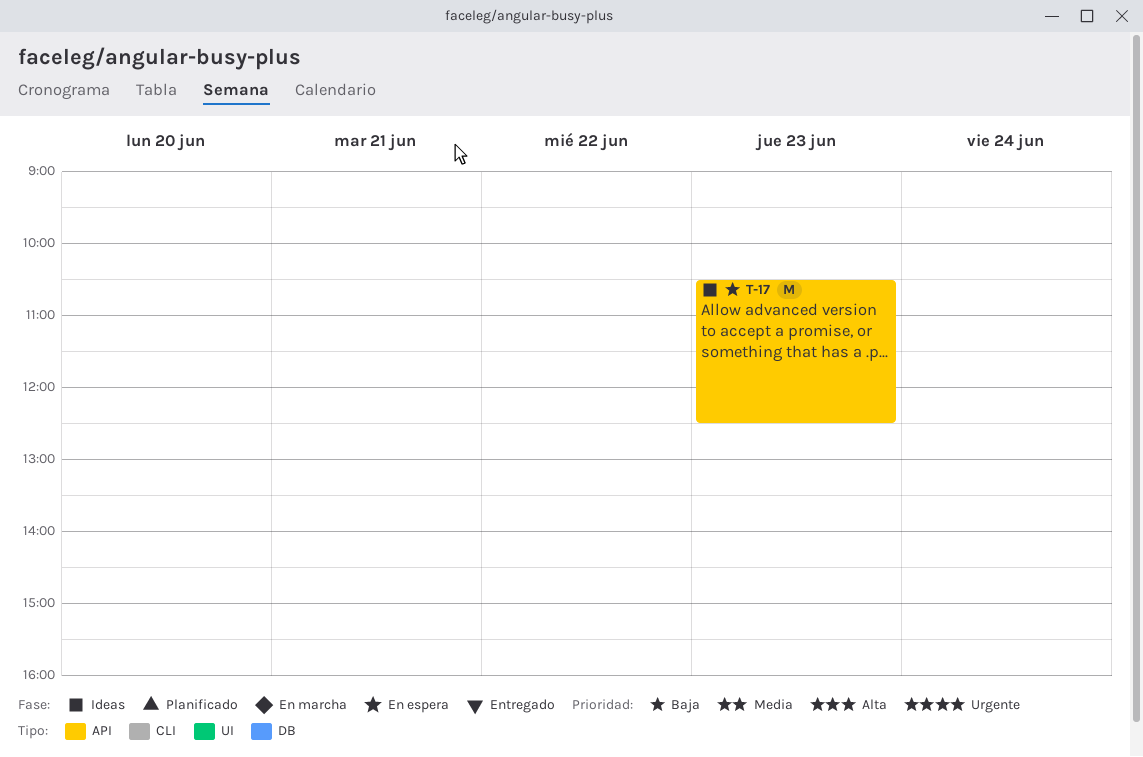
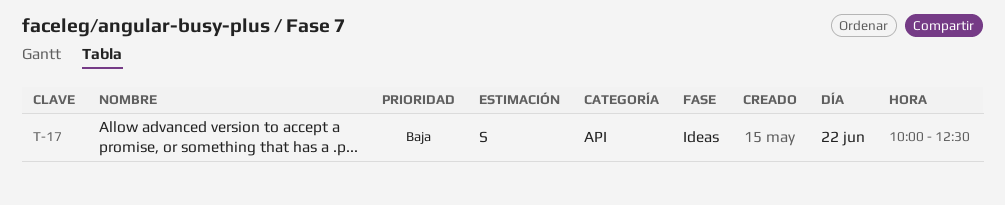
T-17, estimate: M -> S
T-17, day: Jun 23 -> Jun 22
T-17, begins: 10:30 -> 10:00

